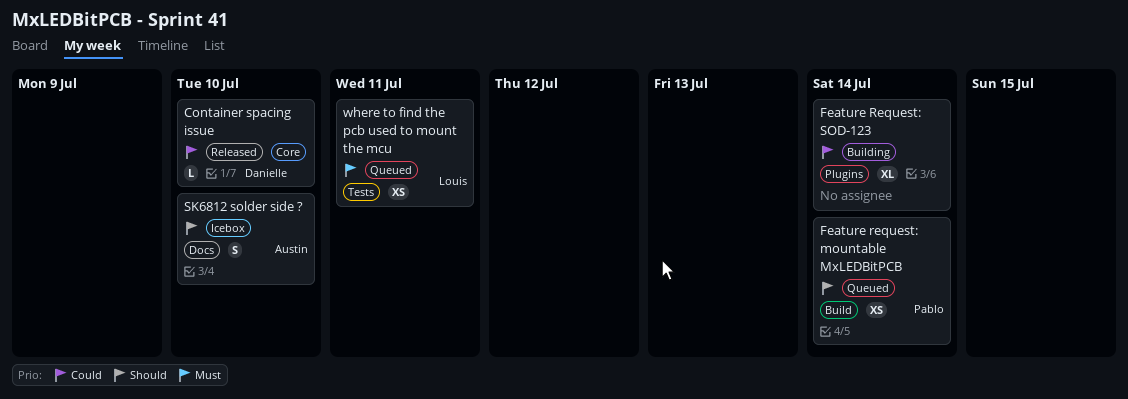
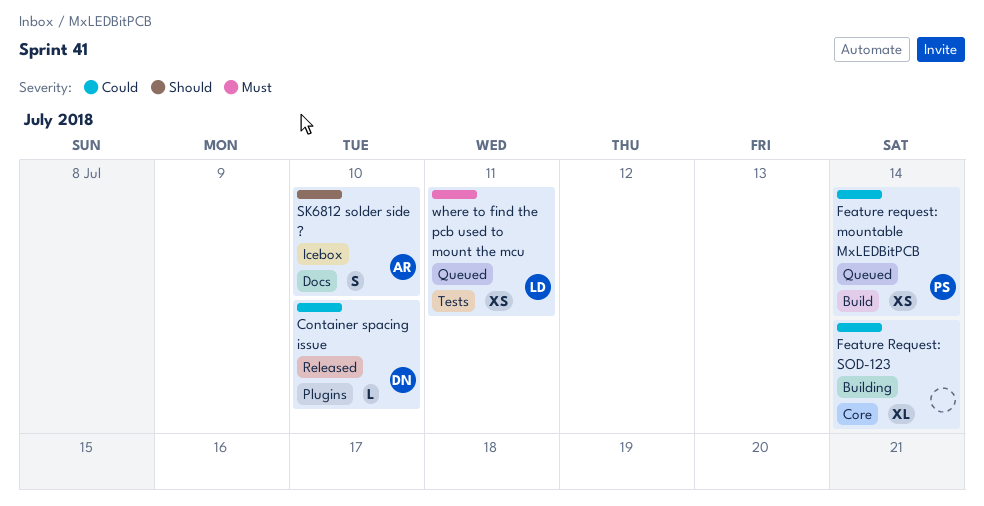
Container spacing issue, label: Core -> Plugins
Feature request: mountable MxLEDBitPCB, priority: Should -> Could
Feature Request: SOD-123, label: Plugins -> Core

